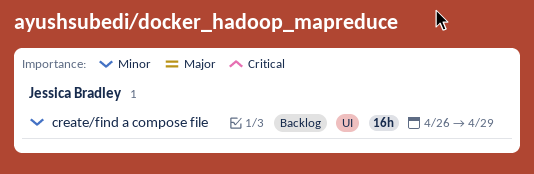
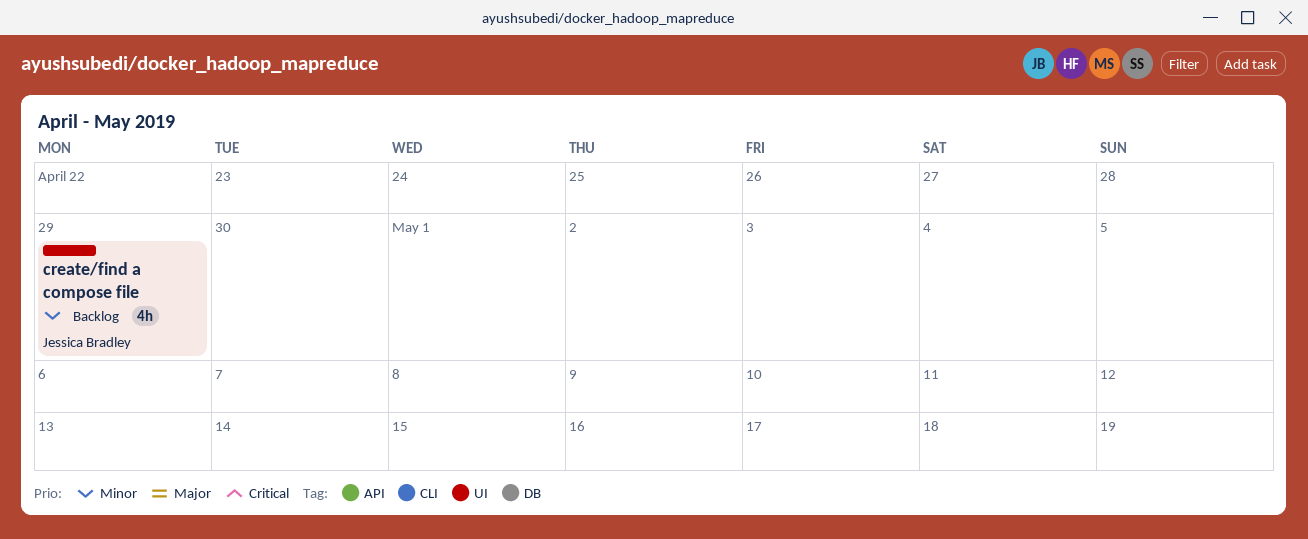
create/find a compose file, estimate: 16h -> 4h

